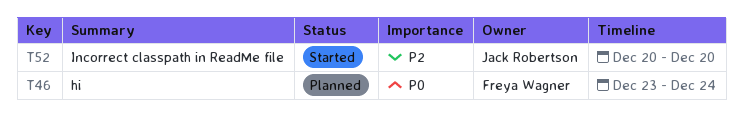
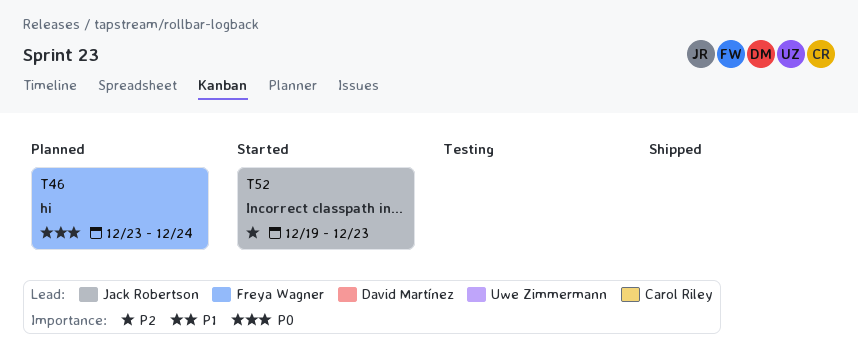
T52, start: Dec 20 -> Dec 19
T52, due: Dec 20 -> Dec 23

